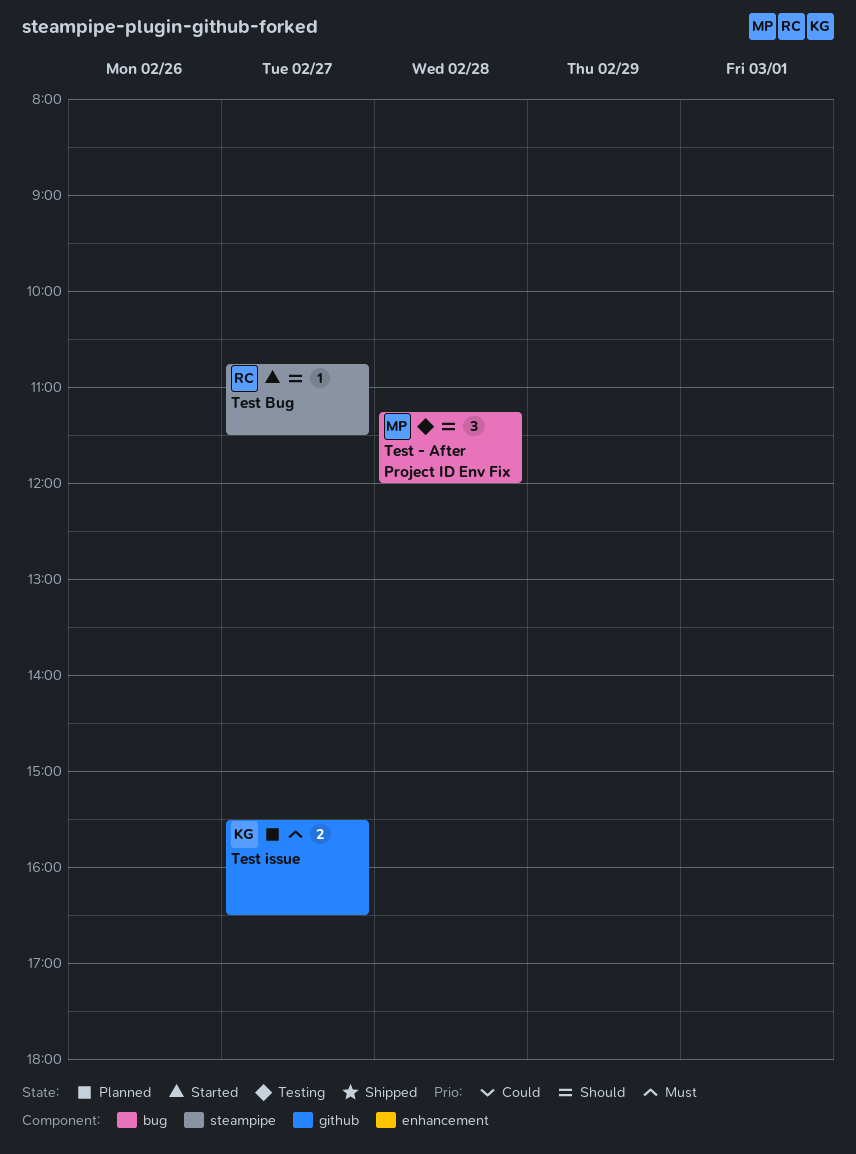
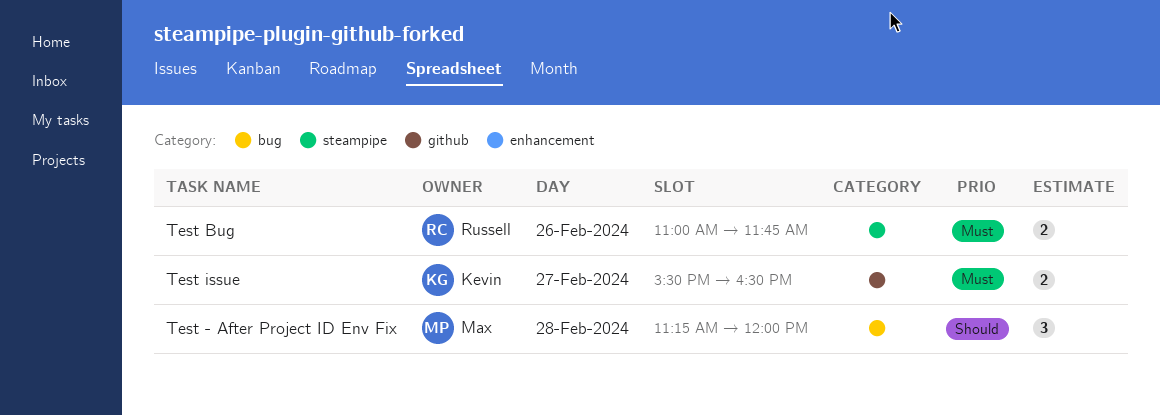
Test Bug, priority: Should -> Must
Test Bug, estimate: 1 -> 2
Test Bug, day: Feb 27 -> Feb 26
Test Bug, begins: 10:45 -> 11:00
Test Bug, ends: 11:30 -> 11:45

